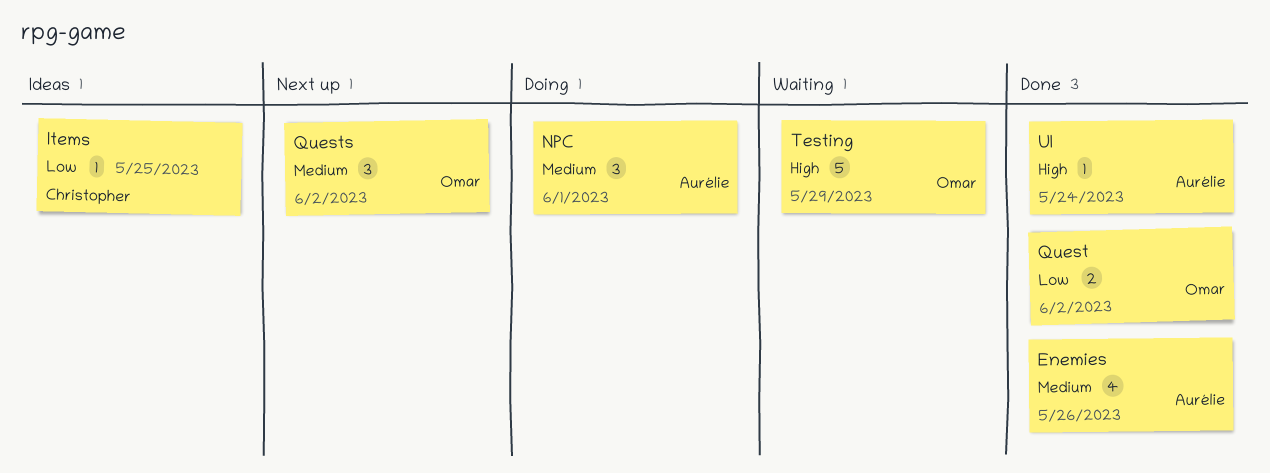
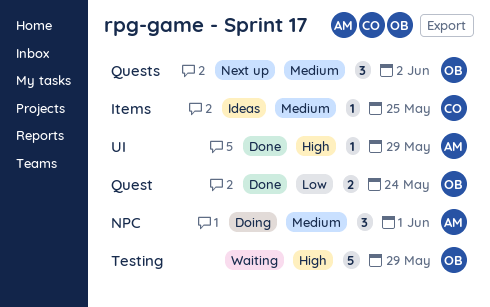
Enemies: present -> none
Items, priority: Low -> Medium
Quest, due: Jun 2 -> May 24
UI, due: May 24 -> May 29

